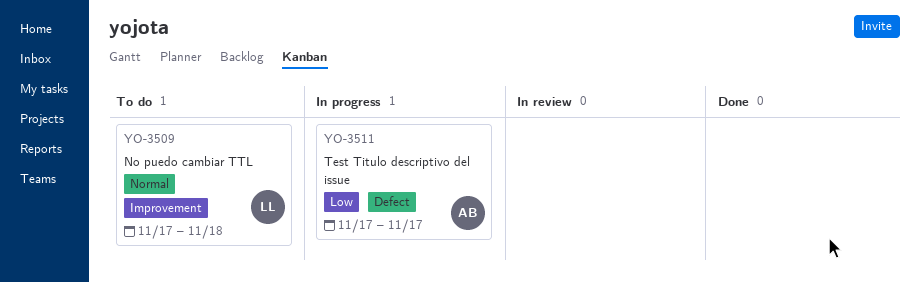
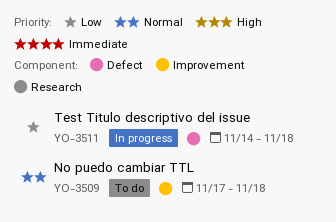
YO-3511, start: Nov 17 -> Nov 14
YO-3511, due: Nov 17 -> Nov 18

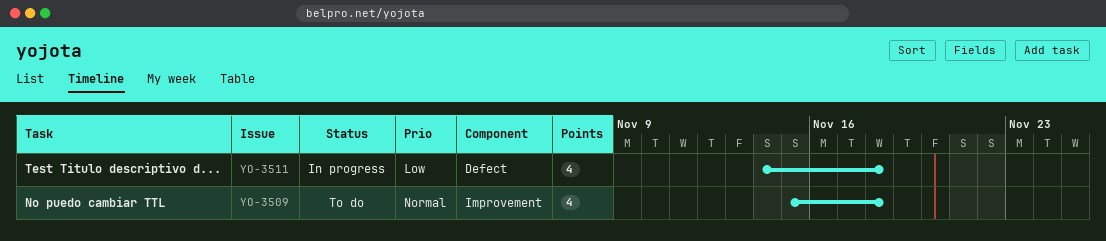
YO-3509, start: Nov 17 -> Nov 15

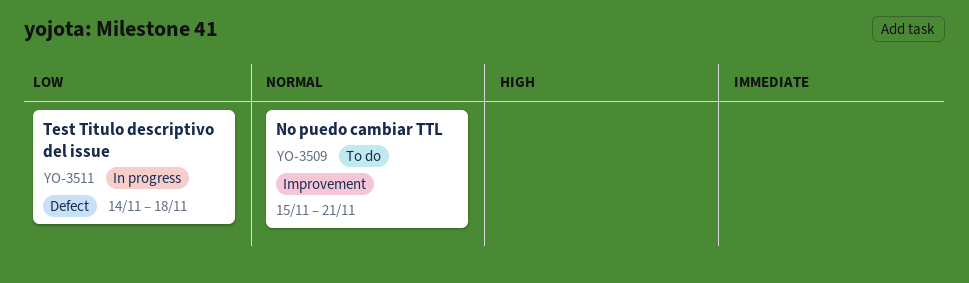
YO-3509, due: Nov 18 -> Nov 21

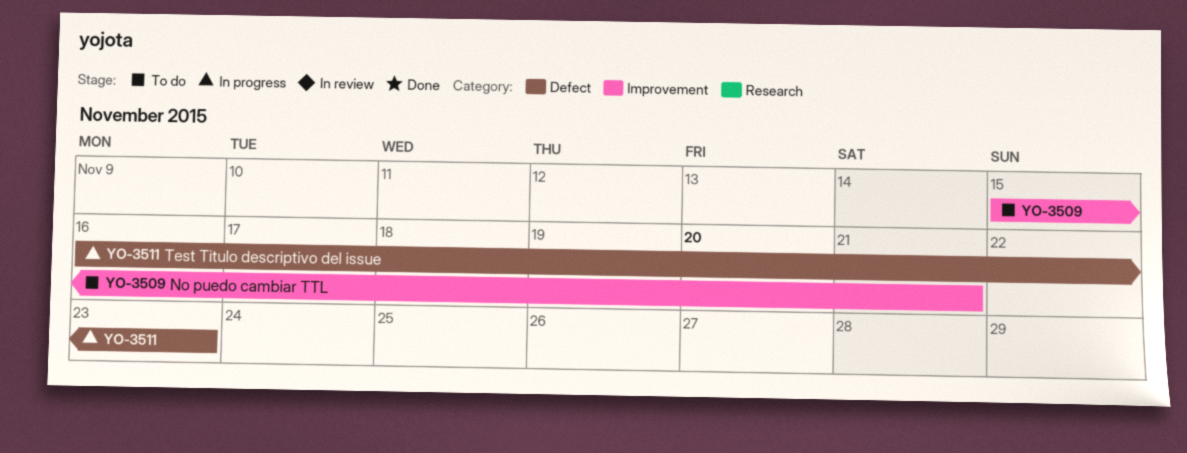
YO-3511, start: Nov 14 -> Nov 16
YO-3511, due: Nov 18 -> Nov 23

